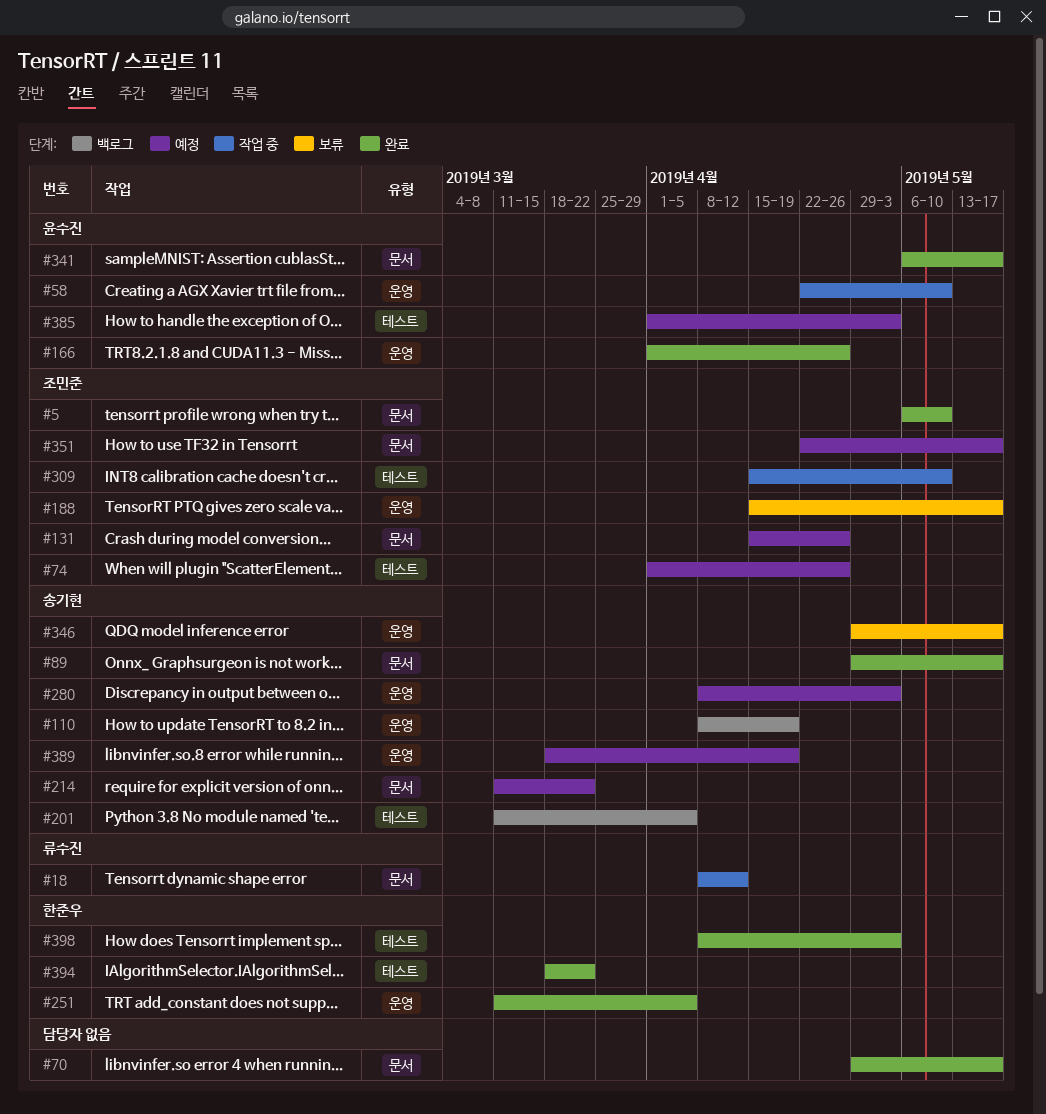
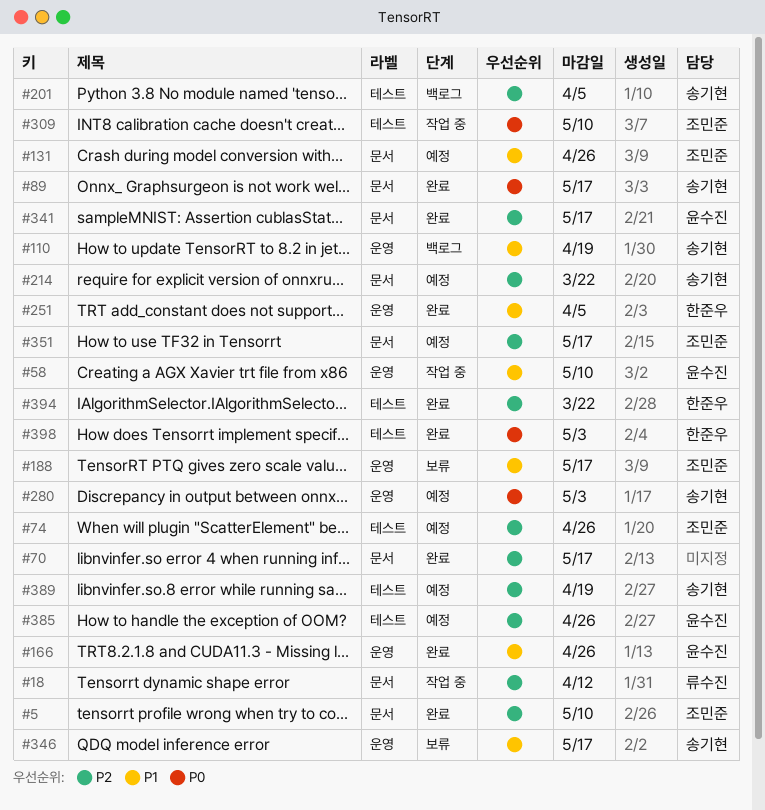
#385, due: May 3 -> Apr 26
#389, label: 운영 -> 테스트

